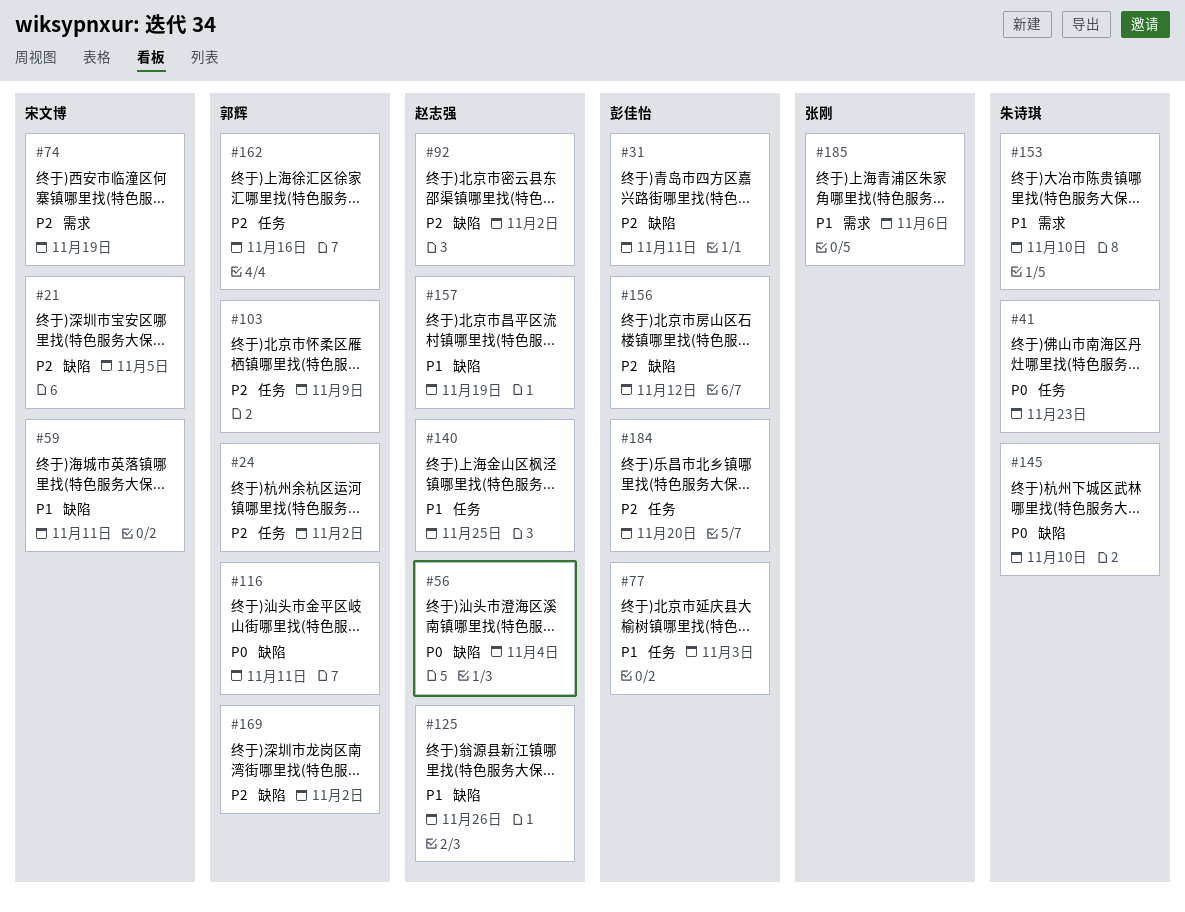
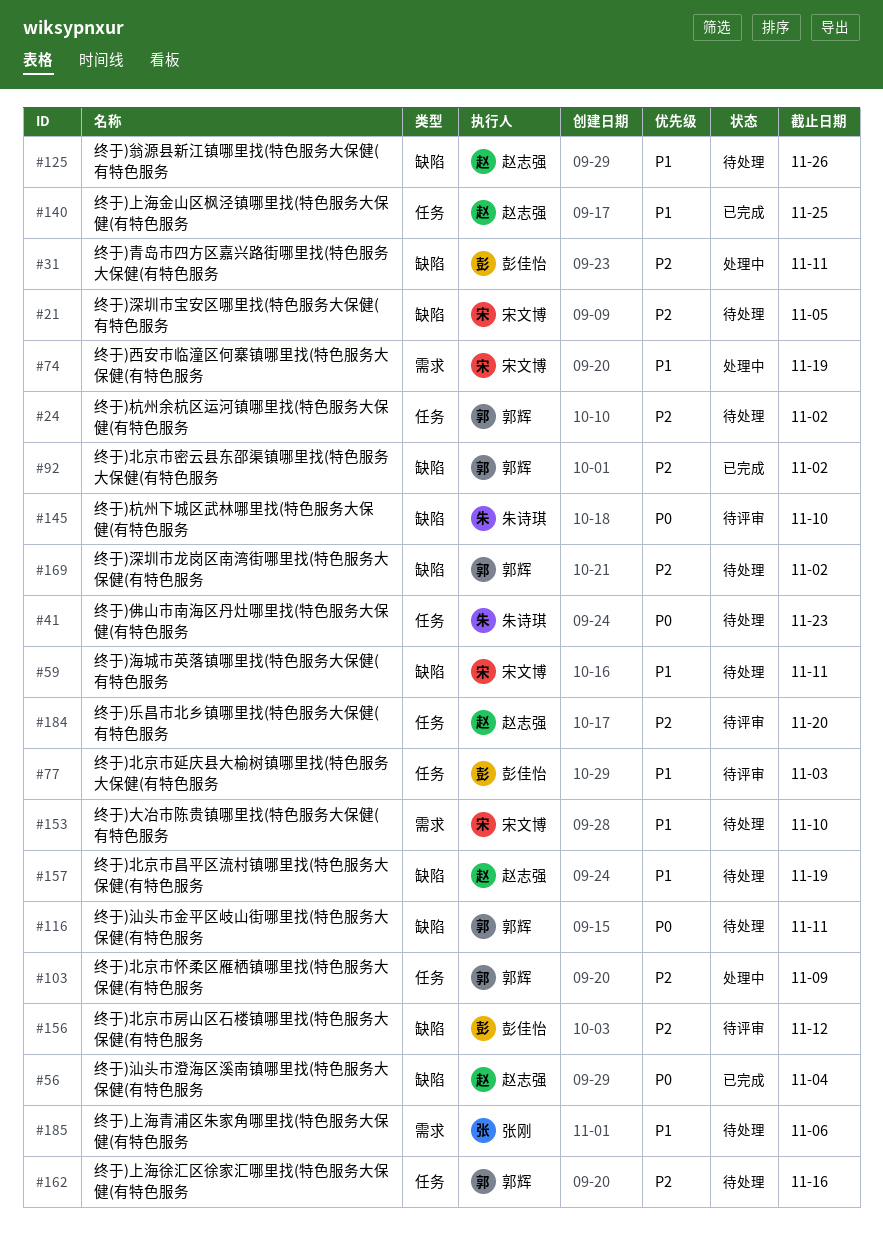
#74, priority: P2 -> P1
#92, owner: 赵志强 -> 郭辉
#153, owner: 朱诗琪 -> 宋文博
#184, owner: 彭佳怡 -> 赵志强

